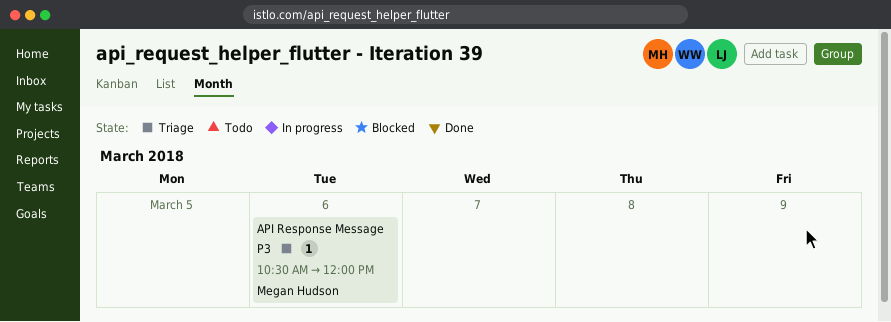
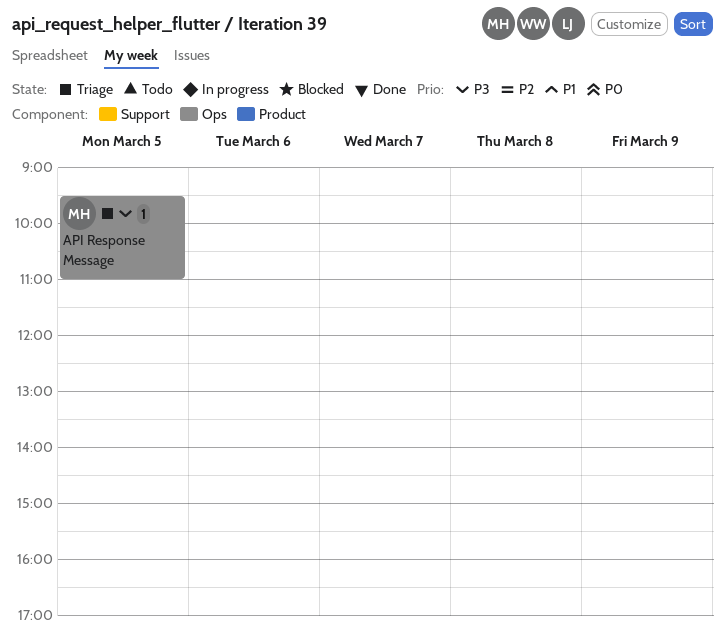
API Response Message, day: Mar 6 -> Mar 5
API Response Message, begins: 10:30 -> 09:30
API Response Message, ends: 12:00 -> 11:00

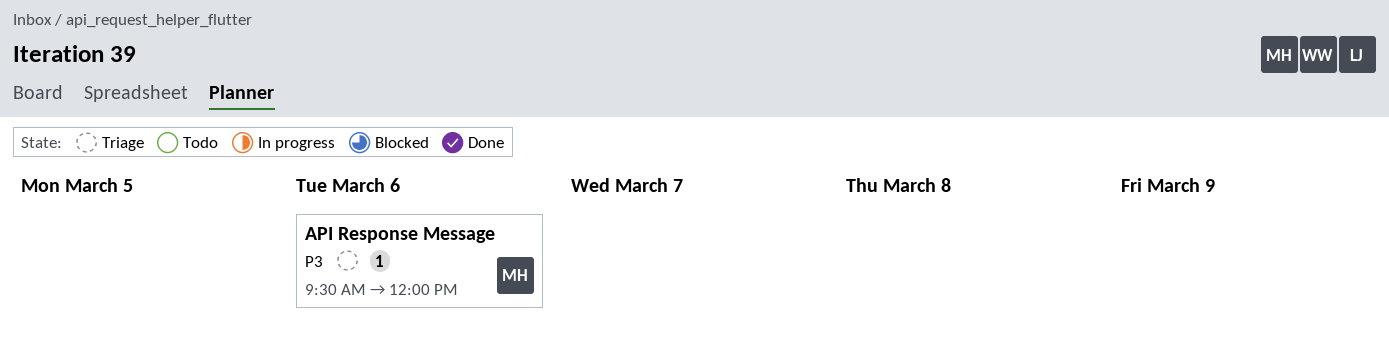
API Response Message, day: Mar 5 -> Mar 6
API Response Message, ends: 11:00 -> 12:00

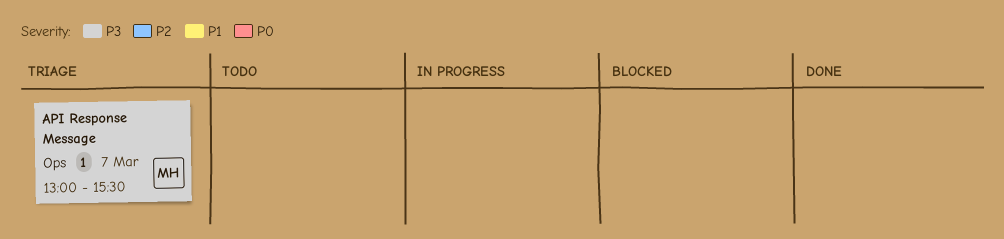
API Response Message, day: Mar 6 -> Mar 7
API Response Message, begins: 09:30 -> 13:00
API Response Message, ends: 12:00 -> 15:30

